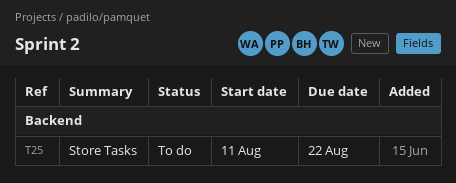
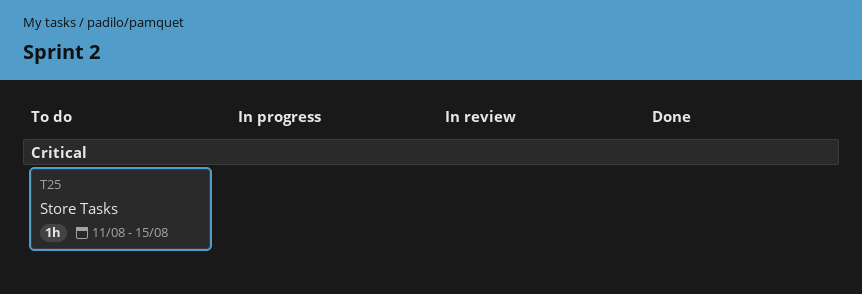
T25, due: Aug 22 -> Aug 15

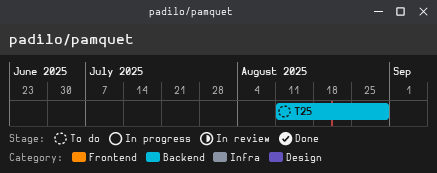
T25, due: Aug 15 -> Aug 29

